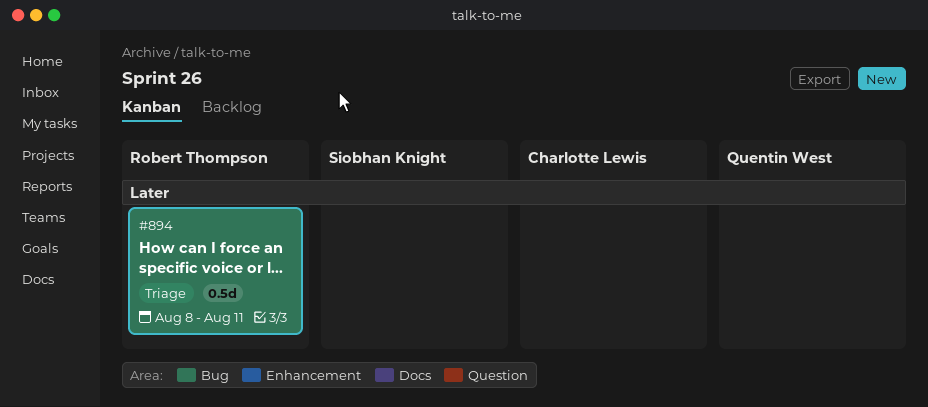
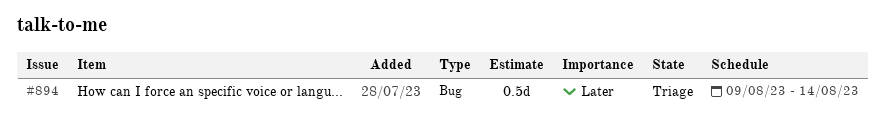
#894, start: Aug 8 -> Aug 9
#894, due: Aug 11 -> Aug 14

